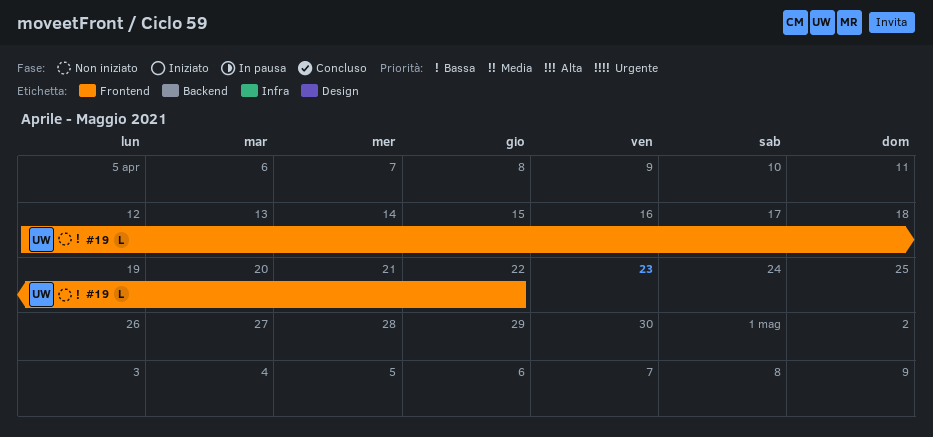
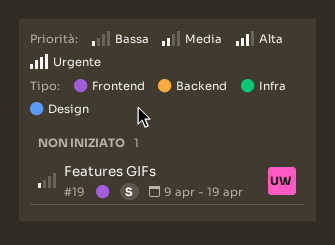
#19, estimate: L -> S
#19, start: Apr 12 -> Apr 9
#19, due: Apr 22 -> Apr 19

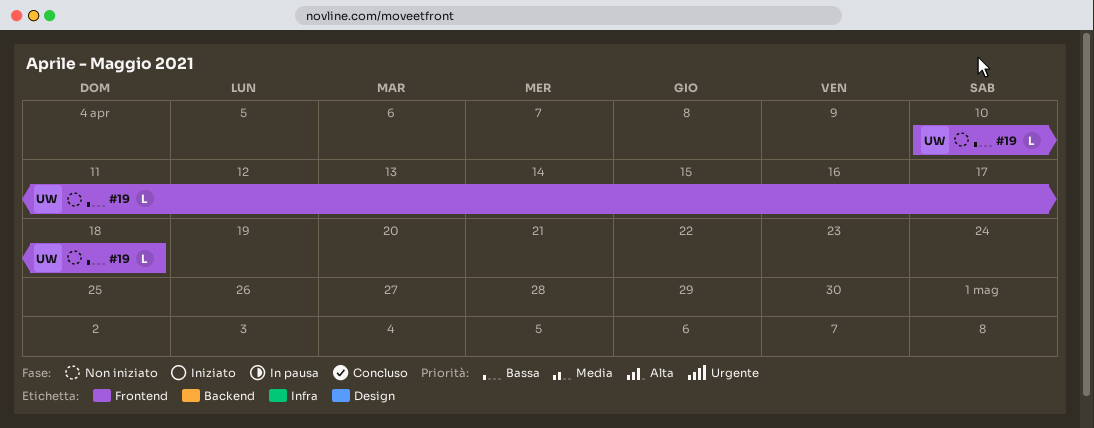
#19, estimate: S -> L
#19, start: Apr 9 -> Apr 10
#19, due: Apr 19 -> Apr 18

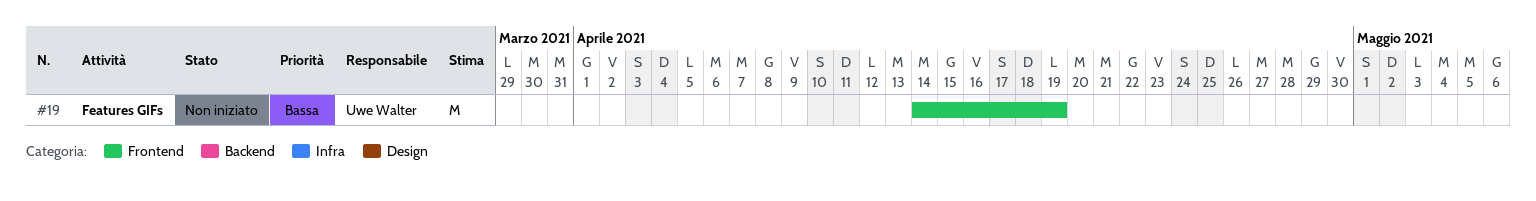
#19, estimate: L -> M
#19, start: Apr 10 -> Apr 14
#19, due: Apr 18 -> Apr 19

